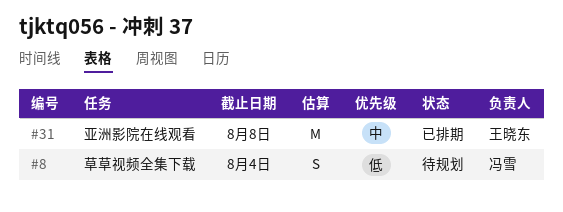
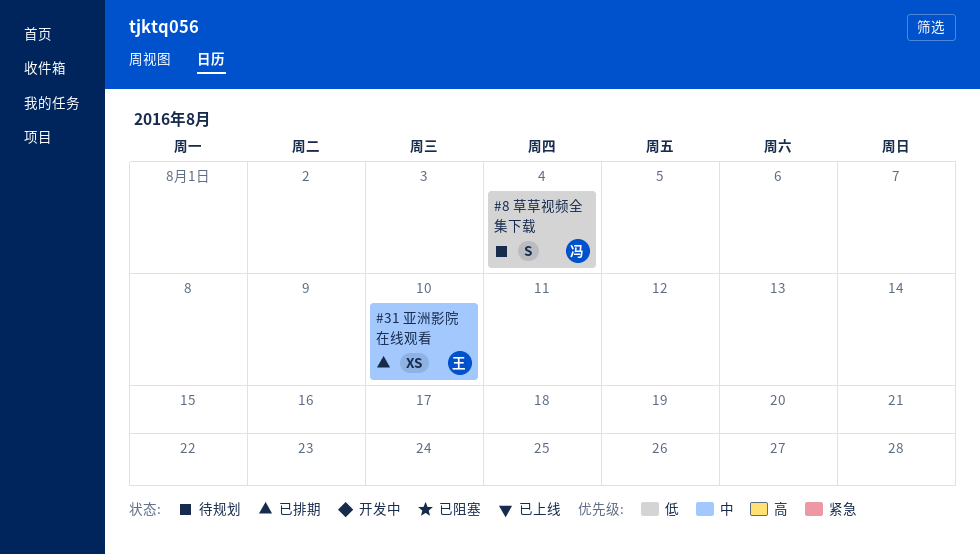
#31, estimate: M -> XS
#31, due: Aug 8 -> Aug 10

